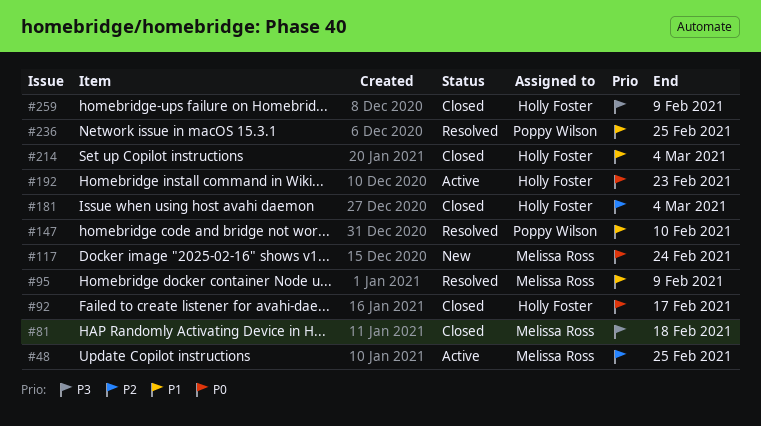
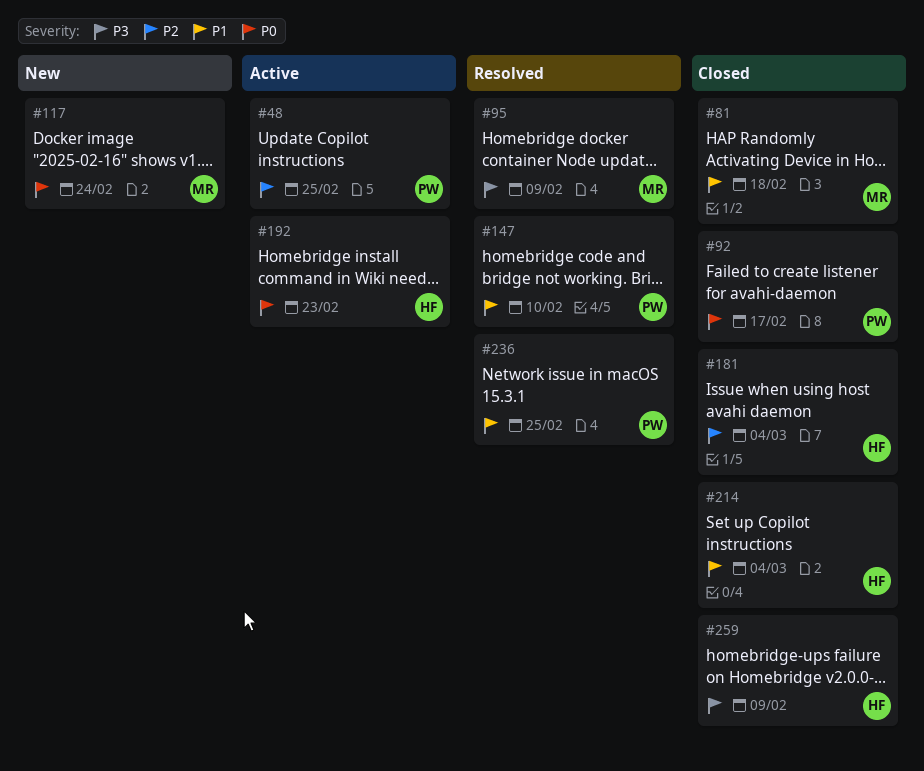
#48, owner: Melissa Ross -> Poppy Wilson
#81, priority: P3 -> P1
#92, owner: Holly Foster -> Poppy Wilson
#95, priority: P1 -> P3

